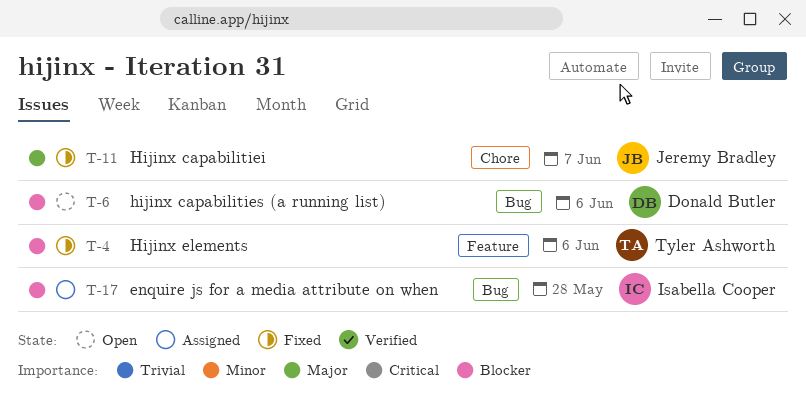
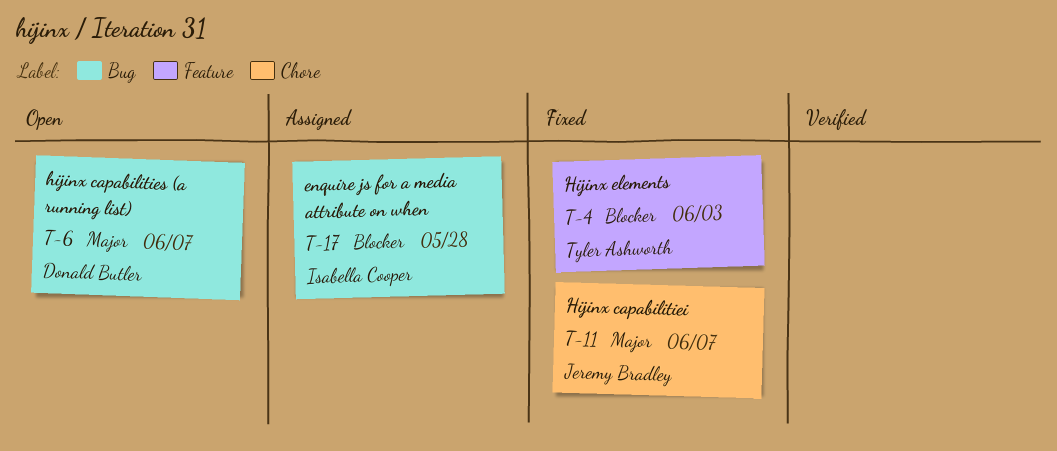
T-4, due: Jun 6 -> Jun 3
T-6, priority: Blocker -> Major
T-6, due: Jun 6 -> Jun 7

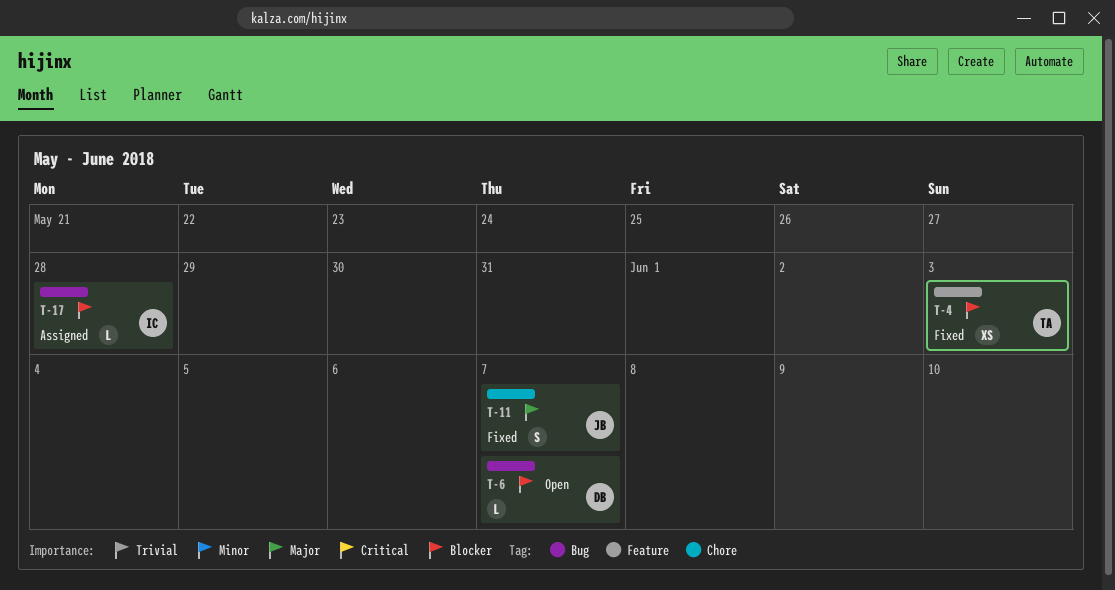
T-6, priority: Major -> Blocker

